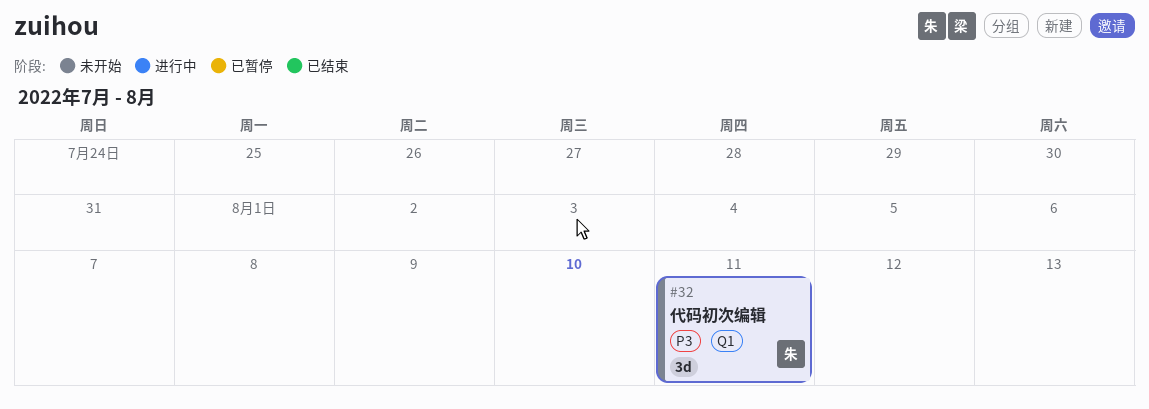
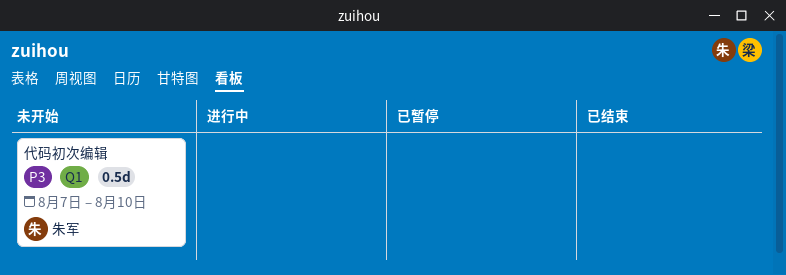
代码初次编辑, estimate: 3d -> 0.5d
代码初次编辑, due: Aug 11 -> Aug 10

